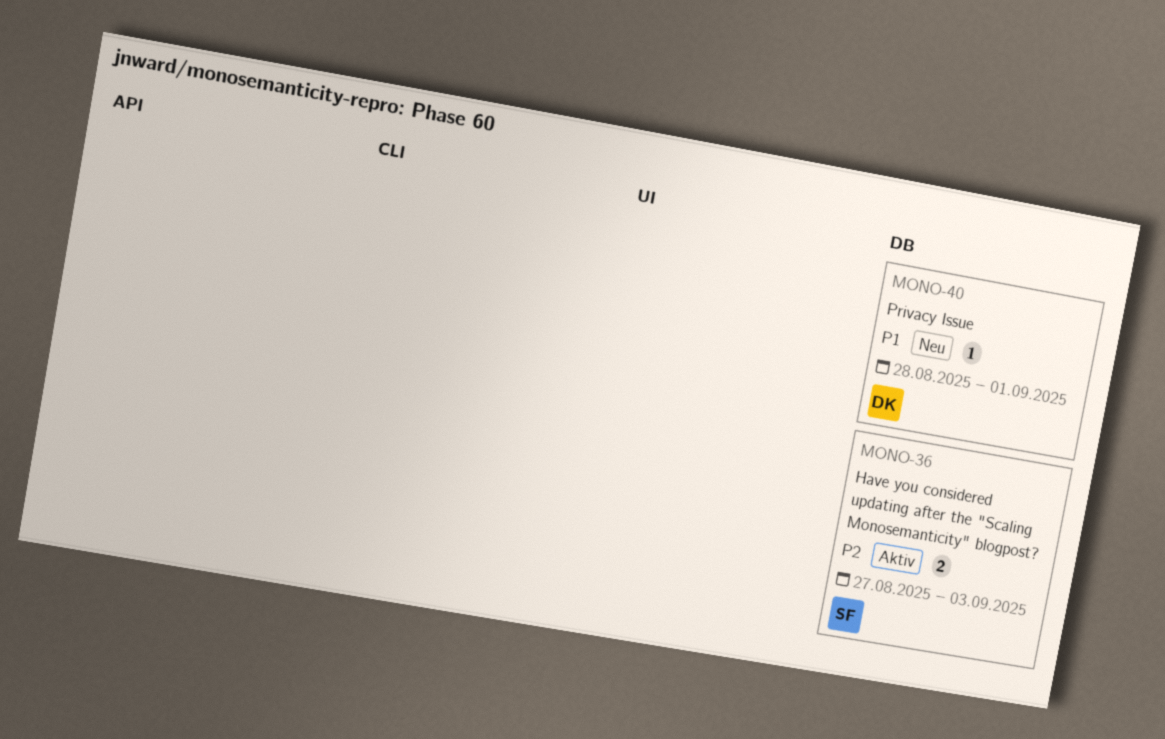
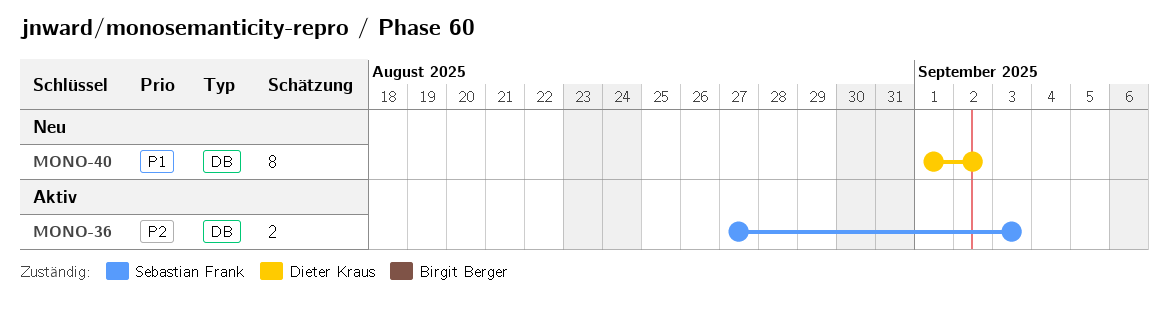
MONO-40, estimate: 1 -> 8
MONO-40, start: Aug 28 -> Sep 1
MONO-40, due: Sep 1 -> Sep 2

